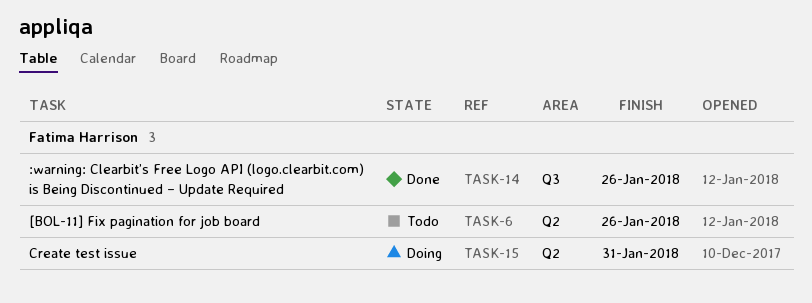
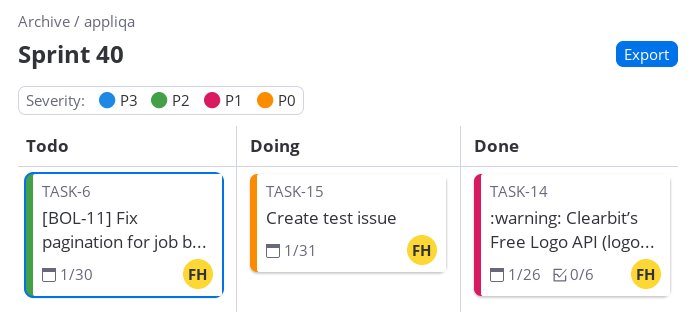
TASK-6, due: Jan 26 -> Jan 30

